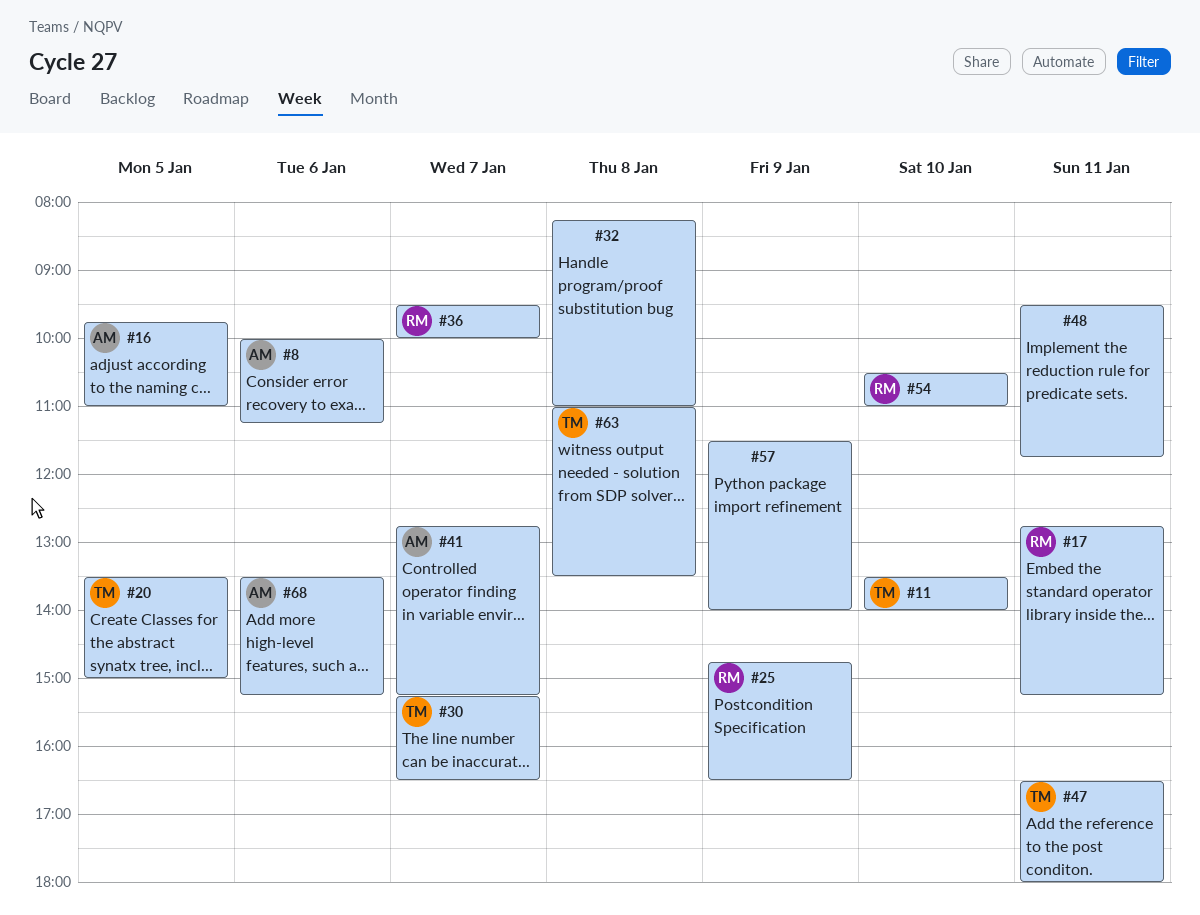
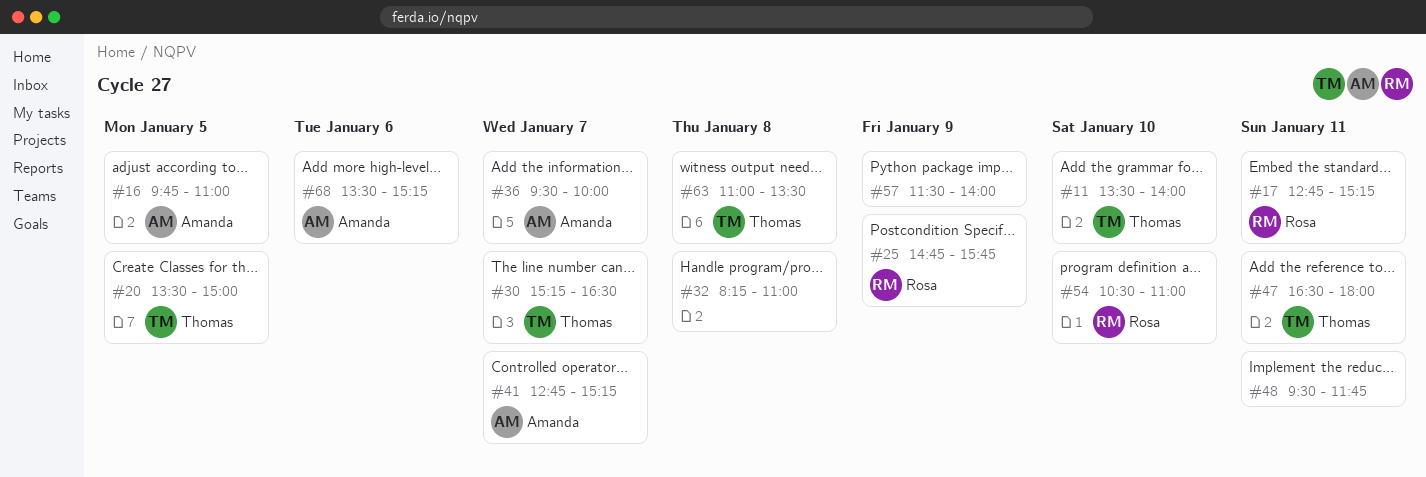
#8: present -> none
#25, ends: 16:30 -> 15:45
#36, owner: Rosa -> Amanda

